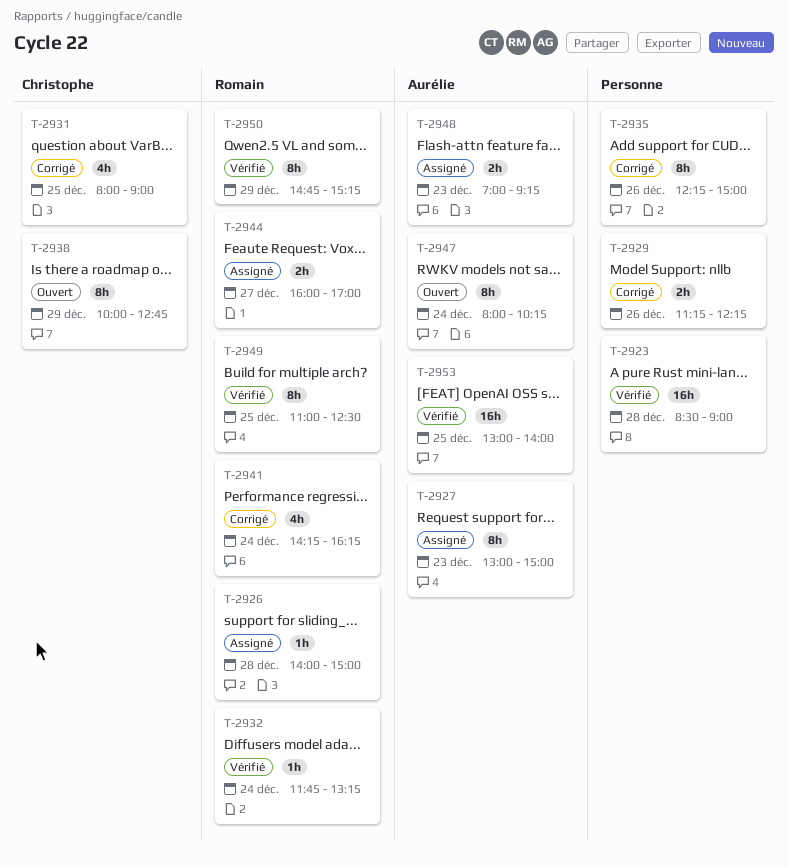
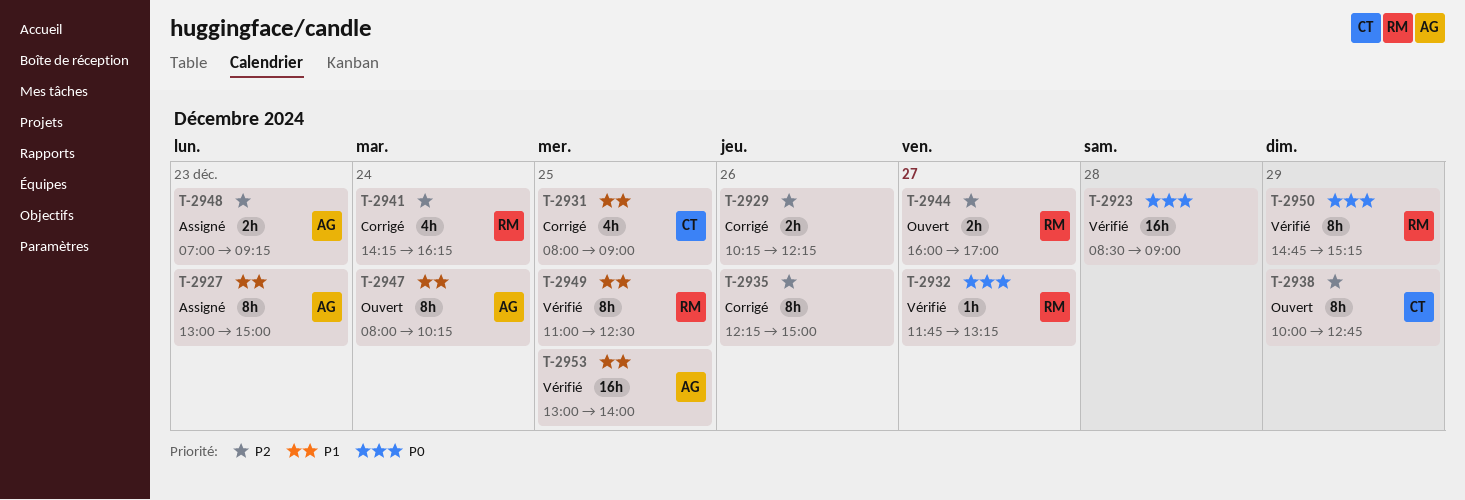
T-2926: present -> none
T-2929, begins: 11:15 -> 10:15
T-2932, day: Dec 24 -> Dec 27
T-2944, status: Assigné -> Ouvert

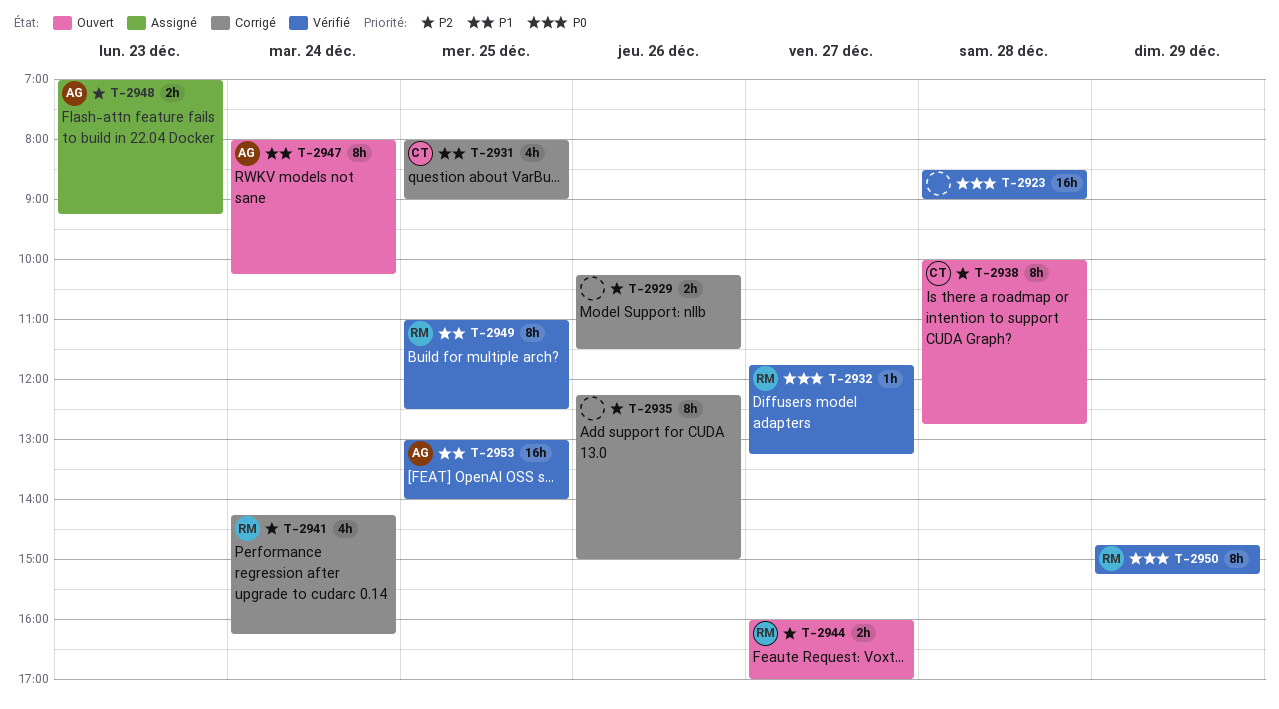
T-2927: present -> none
T-2929, ends: 12:15 -> 11:30
T-2938, day: Dec 29 -> Dec 28

